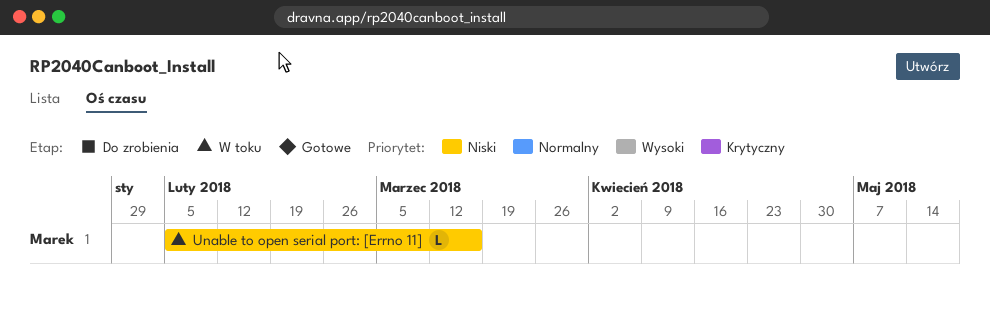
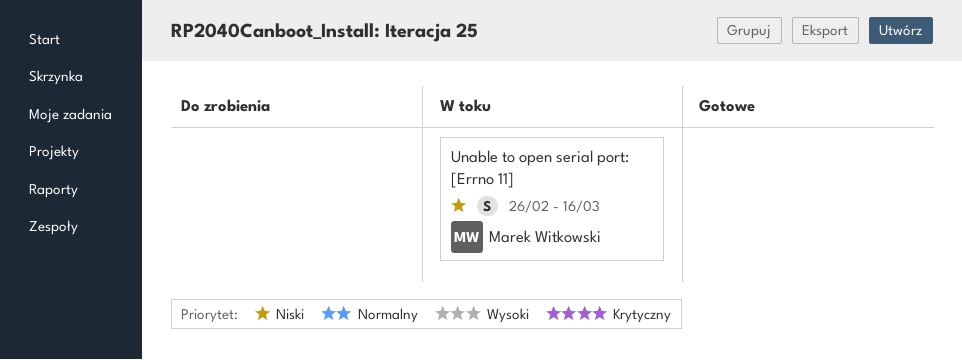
Unable to open serial port: [Errno 11], estimate: L -> S
Unable to open serial port: [Errno 11], start: Feb 5 -> Feb 26

